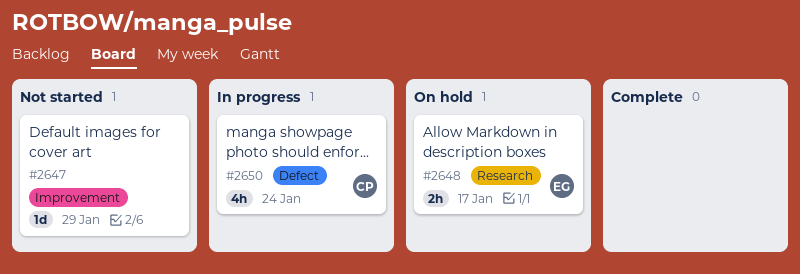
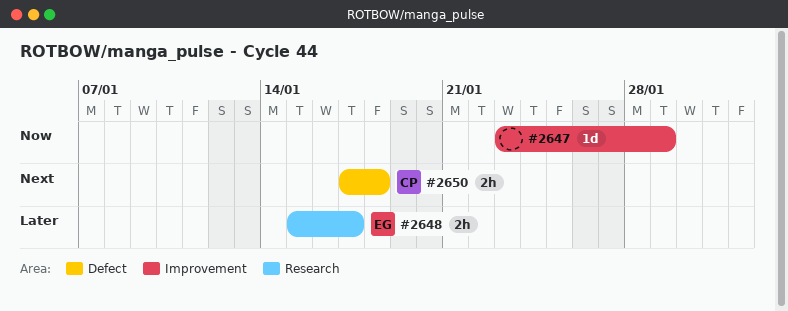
#2650, estimate: 4h -> 2h
#2650, due: Jan 24 -> Jan 18

